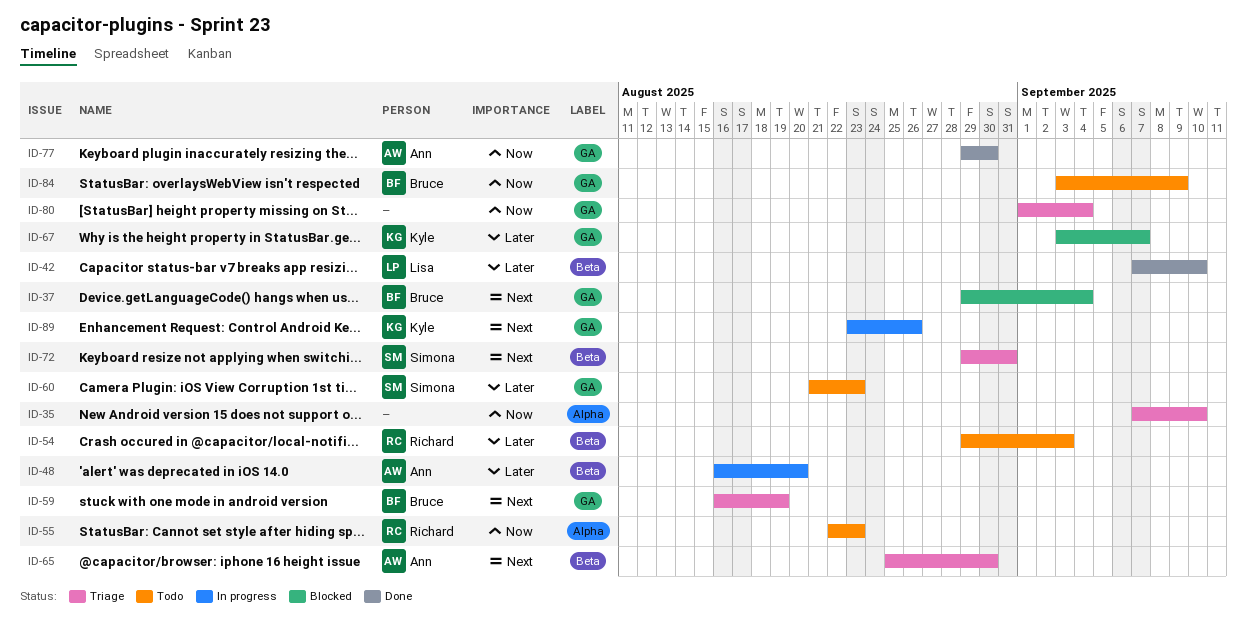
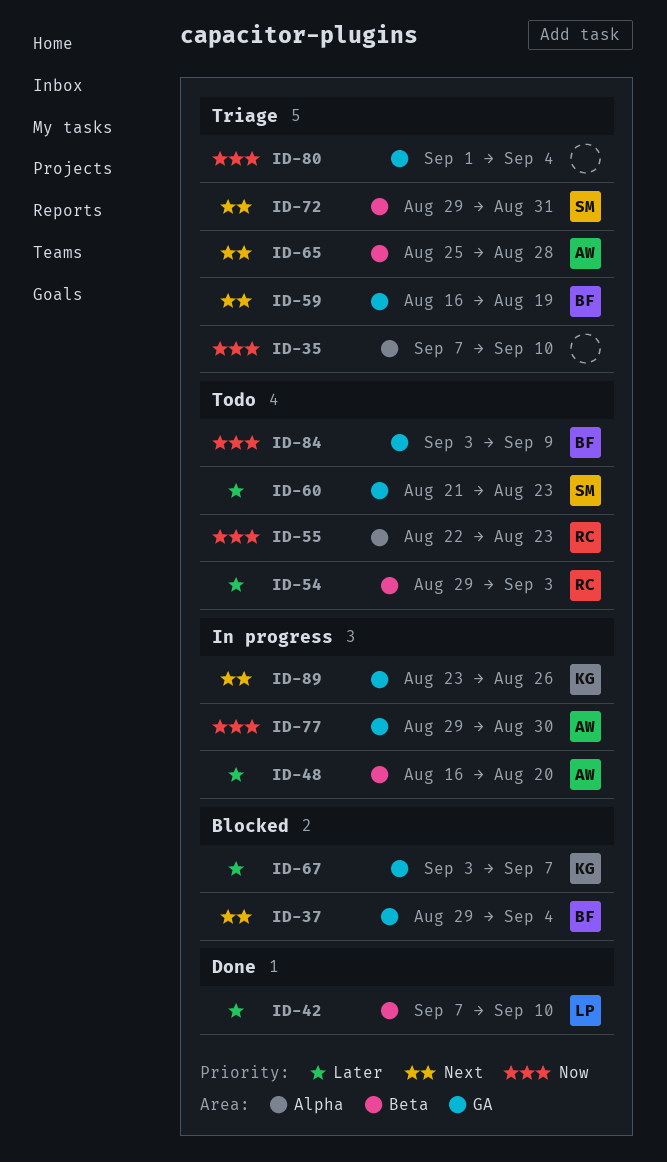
ID-65, due: Aug 30 -> Aug 28
ID-77, status: Done -> In progress

